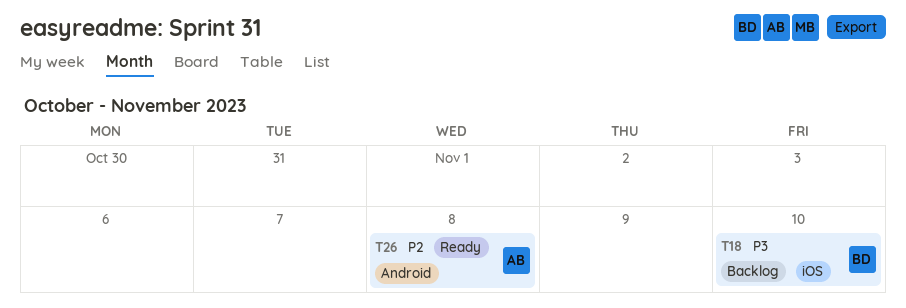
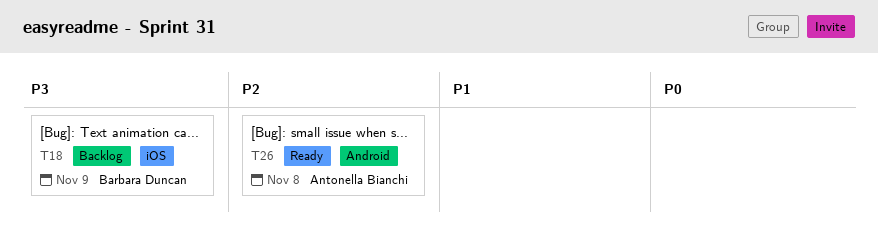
T18, due: Nov 10 -> Nov 9

